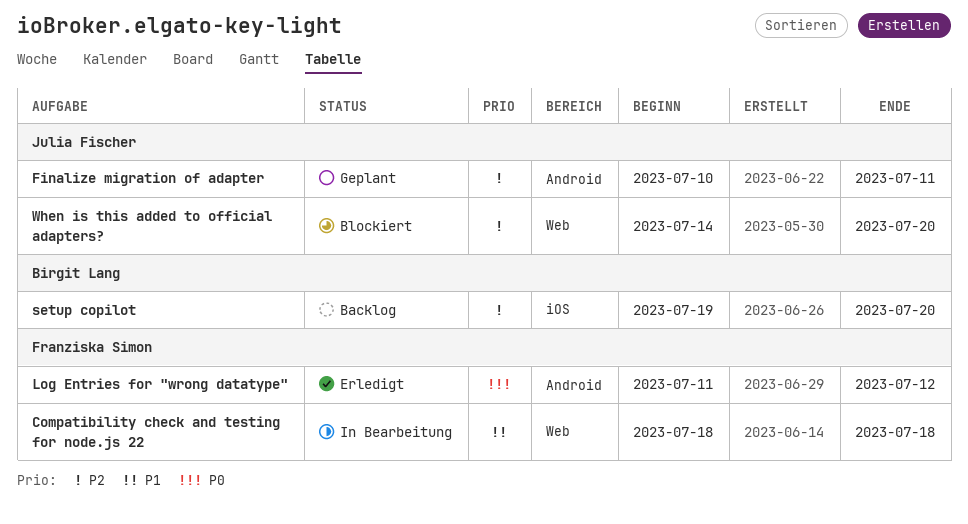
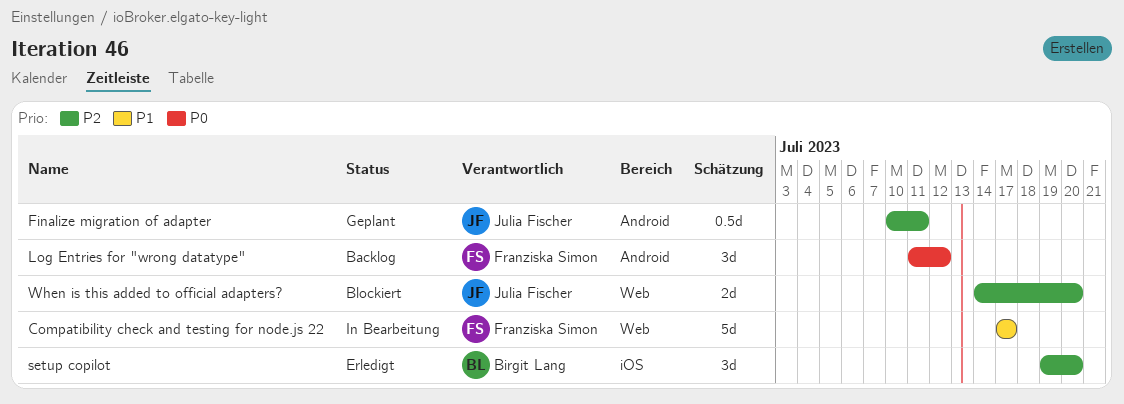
Compatibility check and testing for node.js 22, start: Jul 18 -> Jul 17
Compatibility check and testing for node.js 22, due: Jul 18 -> Jul 17
Log Entries for "wrong datatype", status: Erledigt -> Backlog
setup copilot, status: Backlog -> Erledigt

